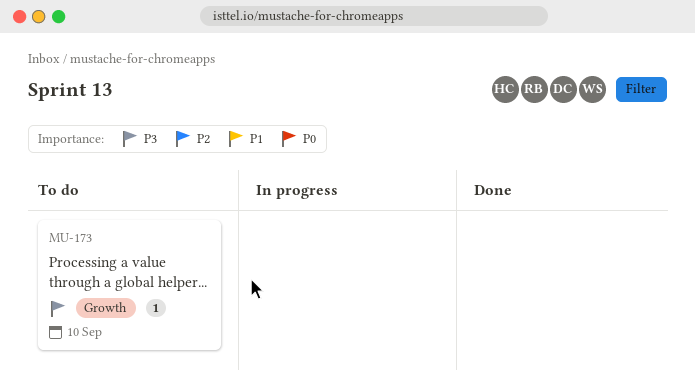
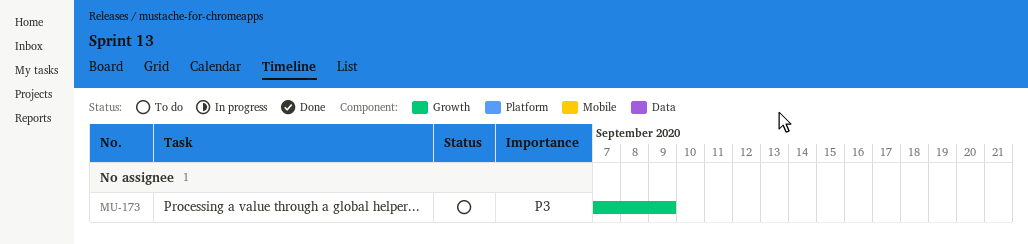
MU-173, due: Sep 10 -> Sep 9

